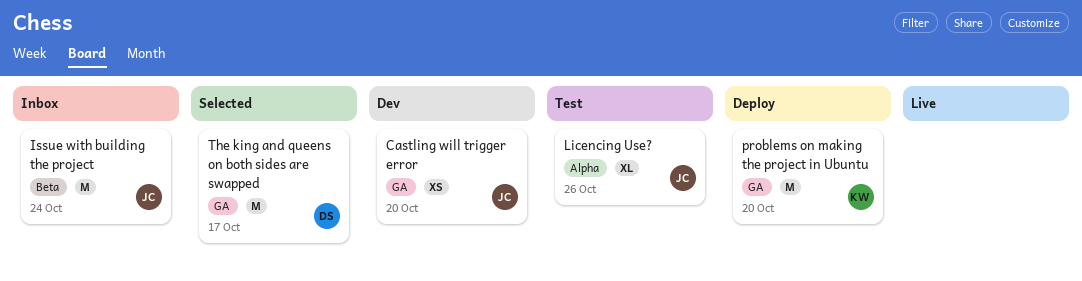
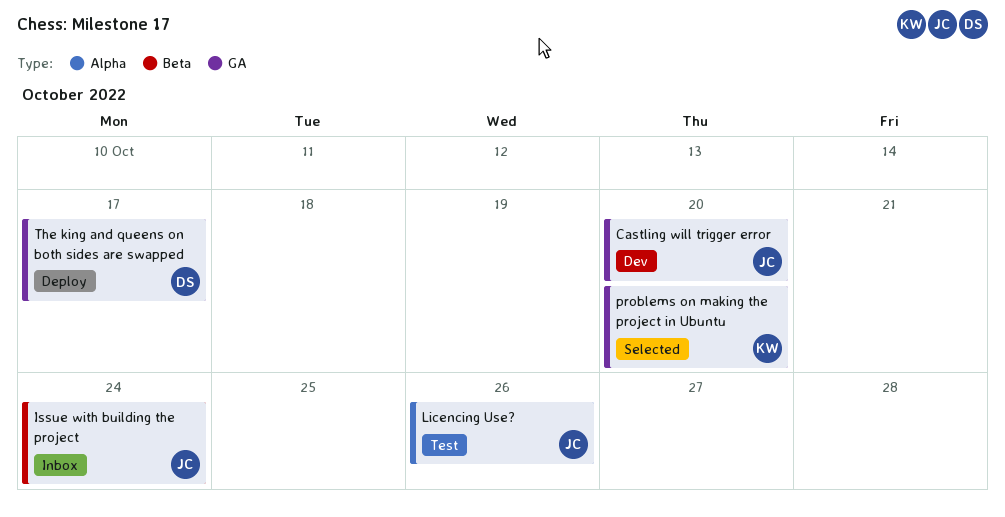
problems on making the project in Ubuntu, status: Deploy -> Selected
The king and queens on both sides are swapped, status: Selected -> Deploy

